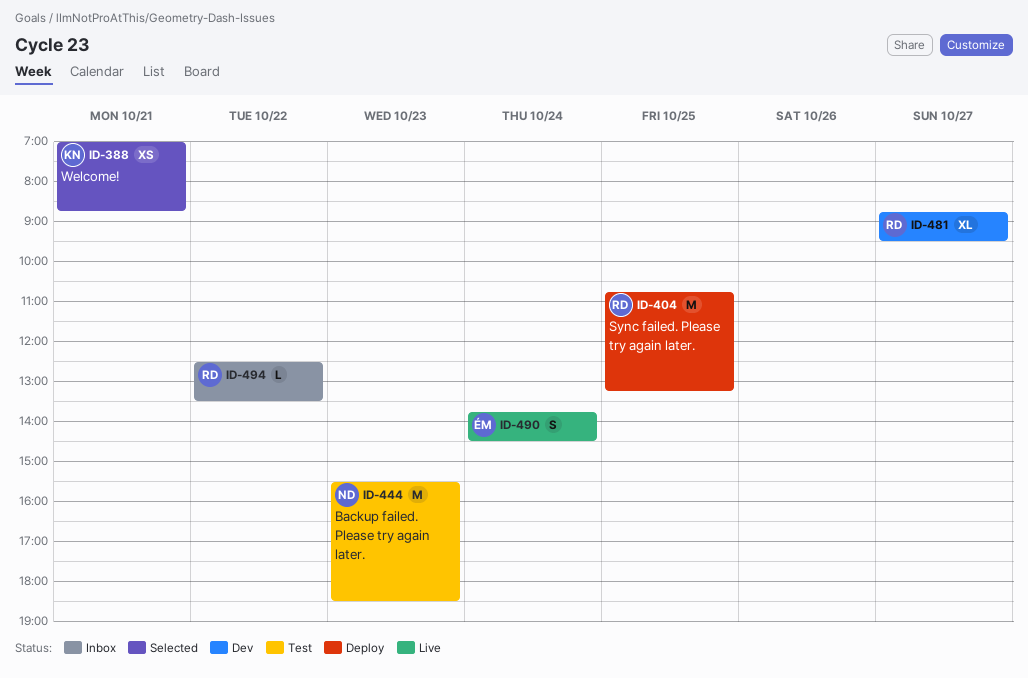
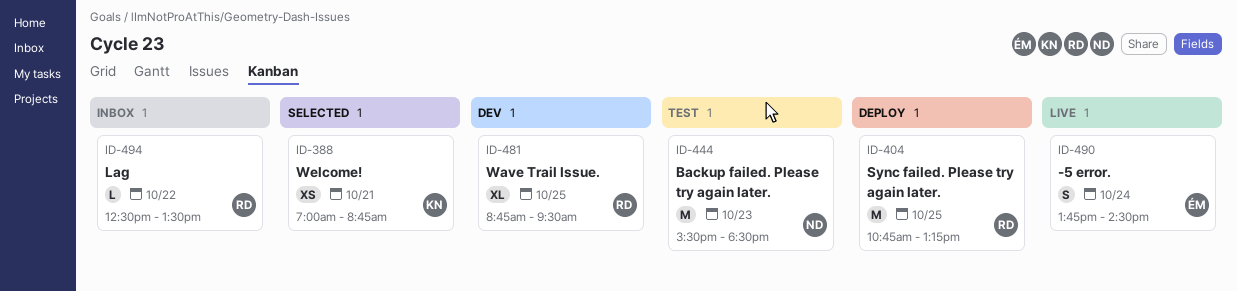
ID-481, day: Oct 27 -> Oct 25

